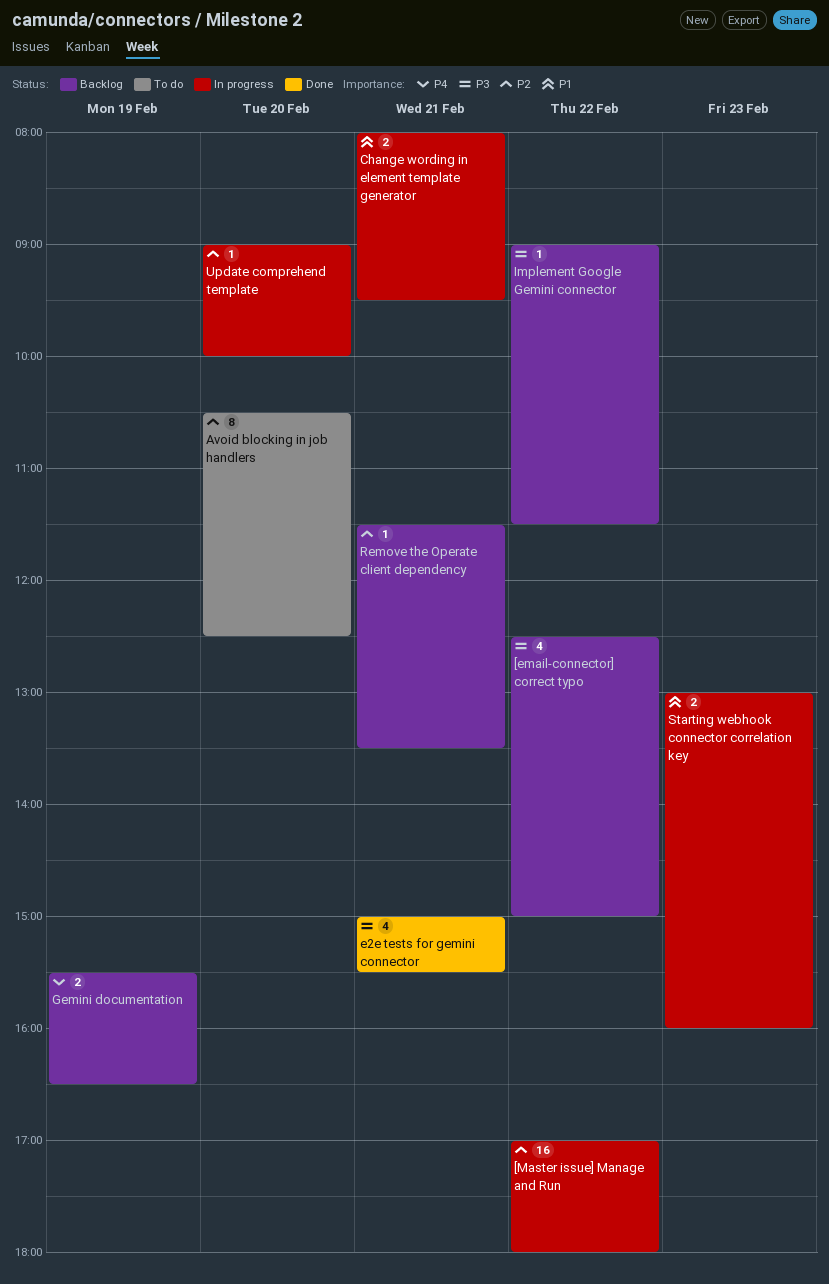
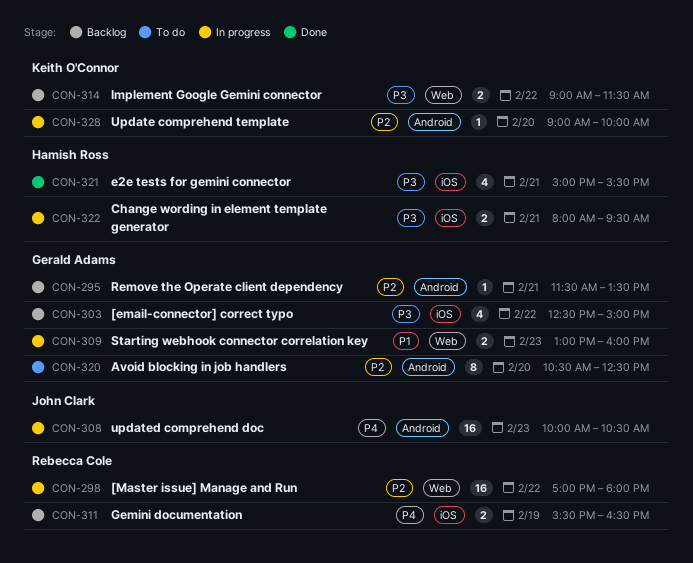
Change wording in element template generator, priority: P1 -> P3
Implement Google Gemini connector, estimate: 1 -> 2
updated comprehend doc: none -> present

